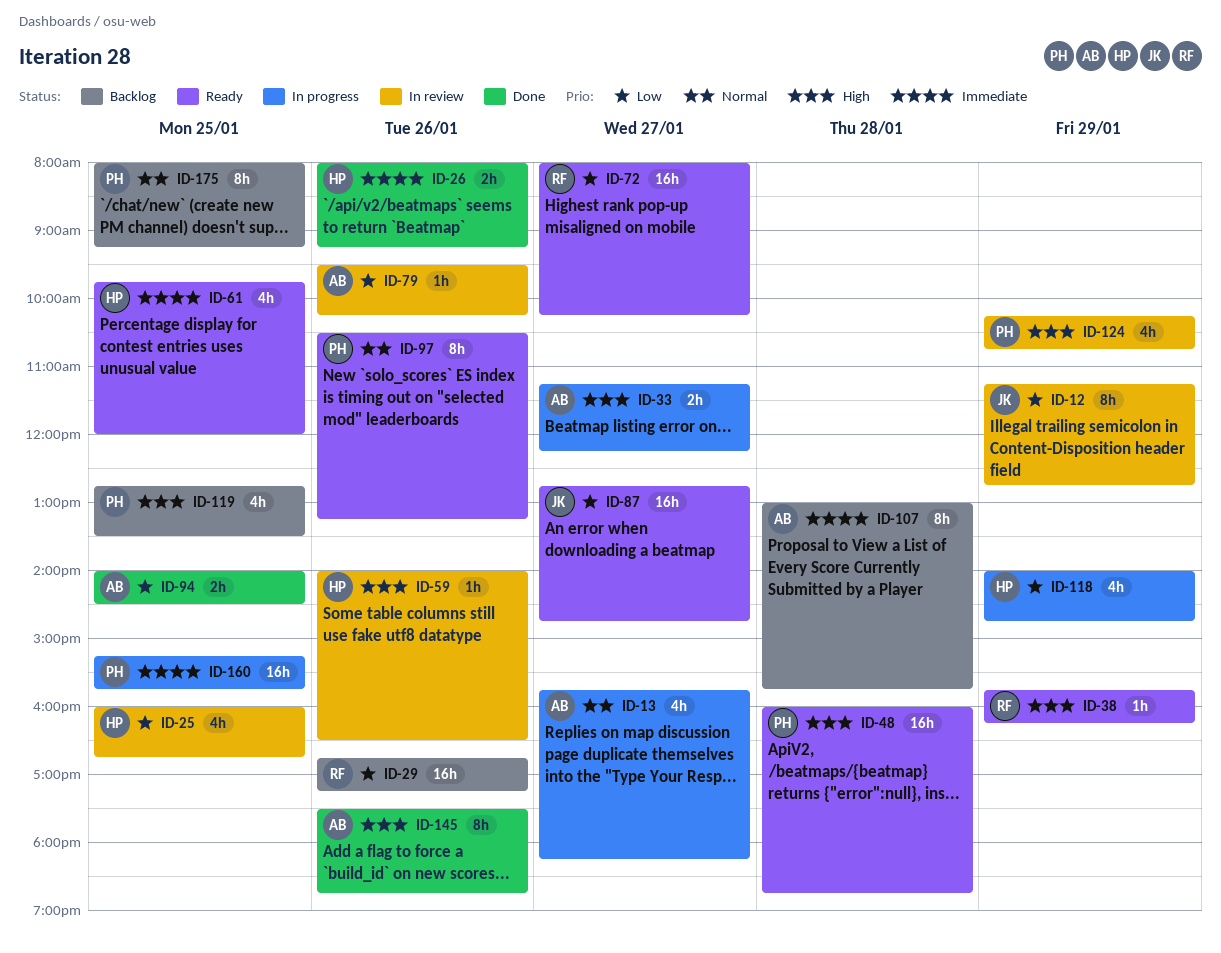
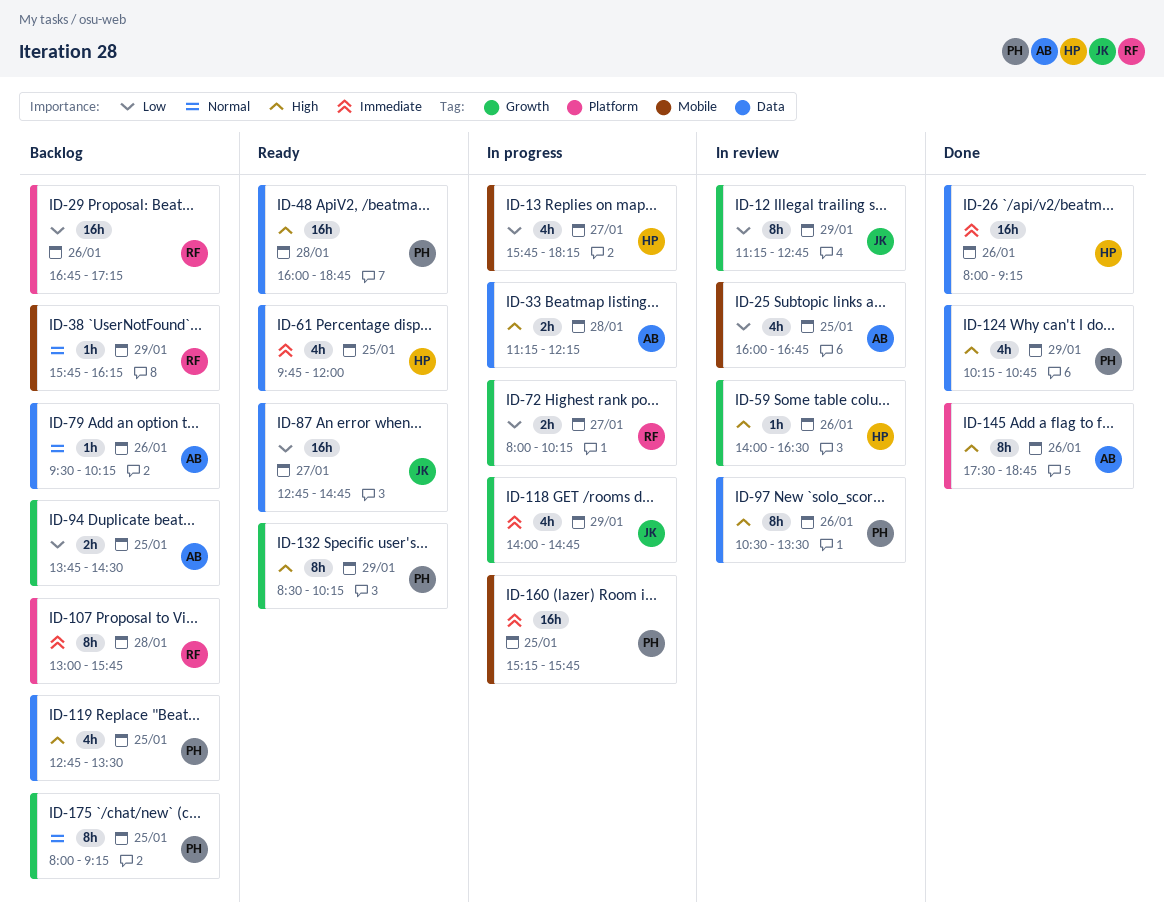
ID-13, owner: AB -> HP
ID-13, priority: Normal -> Low
ID-25, owner: HP -> AB
ID-26, estimate: 2h -> 16h
ID-33, day: Jan 27 -> Jan 28
ID-38, status: Ready -> Backlog
ID-38, priority: High -> Normal
ID-72, status: Ready -> In progress
ID-72, estimate: 16h -> 2h
ID-79, status: In review -> Backlog
ID-79, priority: Low -> Normal
ID-94, status: Done -> Backlog
ID-94, begins: 14:00 -> 13:45
ID-97, status: Ready -> In review
ID-97, priority: Normal -> High
ID-97, ends: 13:15 -> 13:30
ID-107, owner: AB -> RF
ID-118, owner: HP -> JK
ID-118, priority: Low -> Immediate
ID-124, status: In review -> Done
ID-132: none -> present

